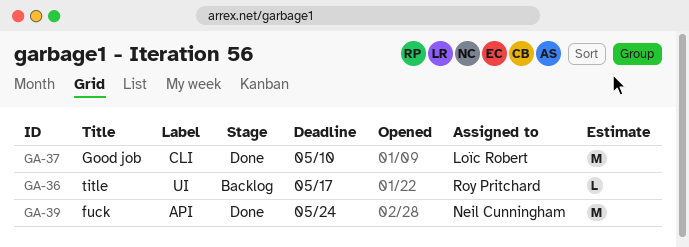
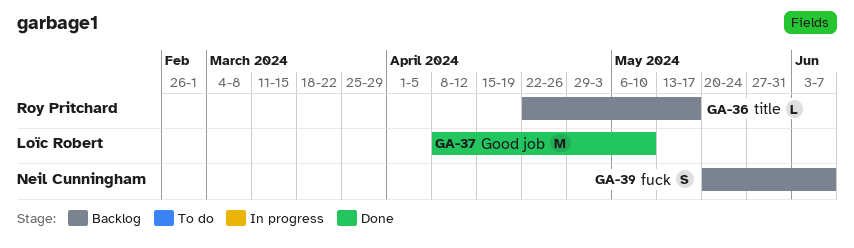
GA-39, status: Done -> Backlog
GA-39, estimate: M -> S
GA-39, due: May 24 -> Jun 7

